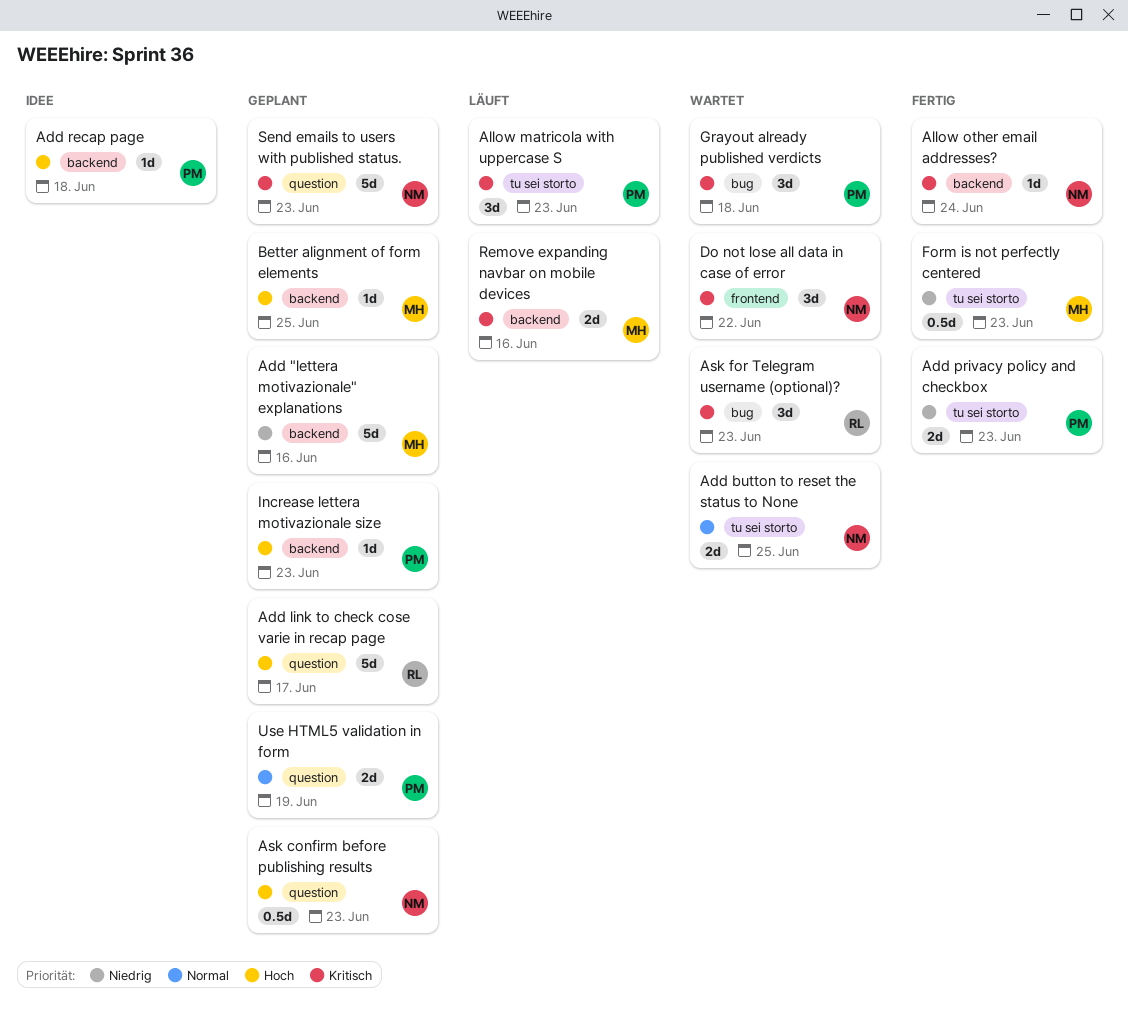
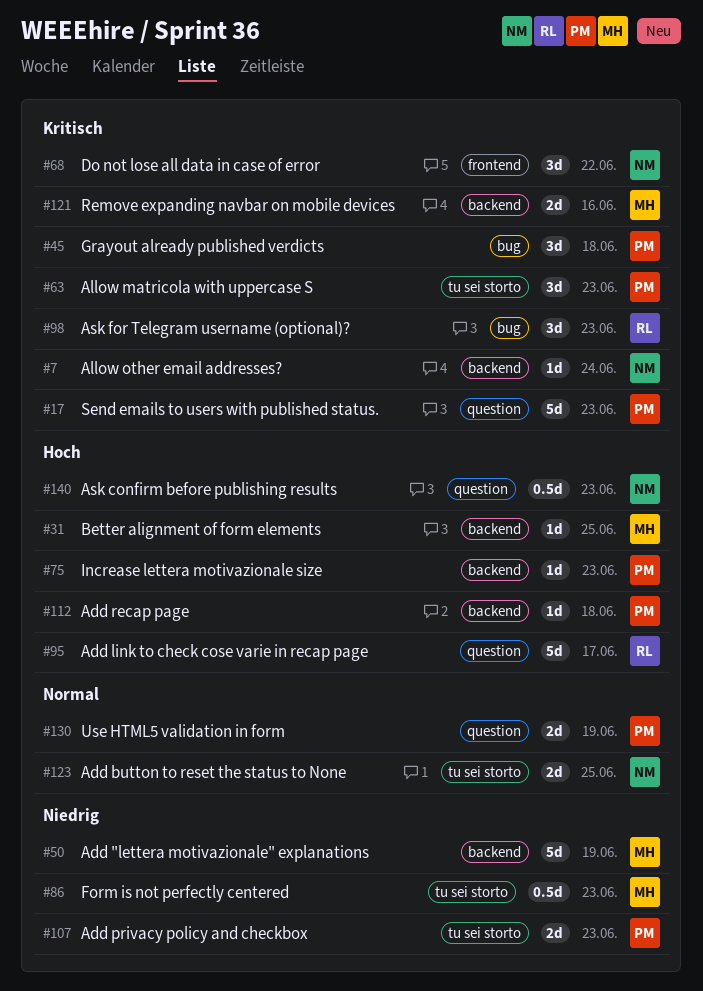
Add "lettera motivazionale" explanations, due: Jun 16 -> Jun 19
Send emails to users with published status., owner: NM -> PM

